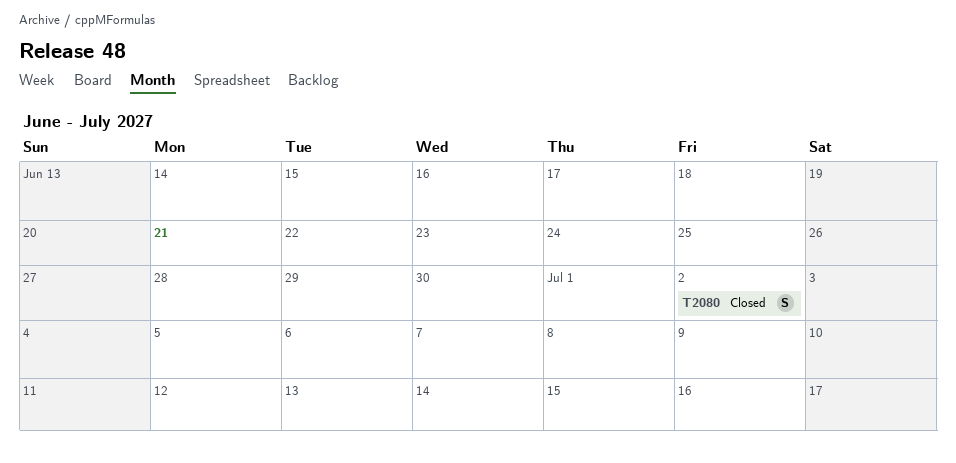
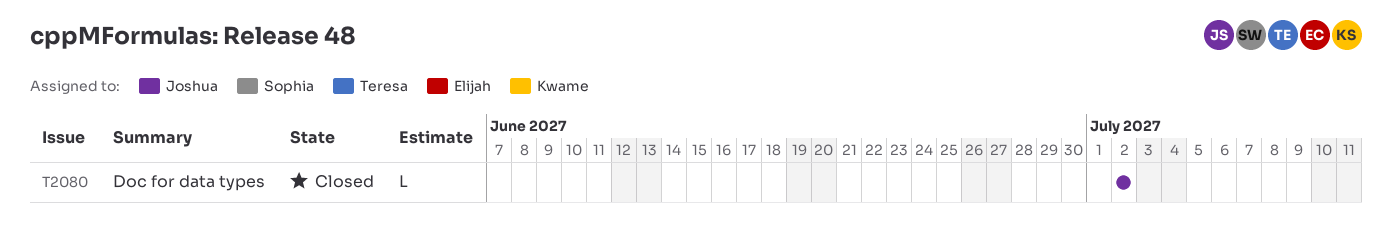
T2080, estimate: S -> L

